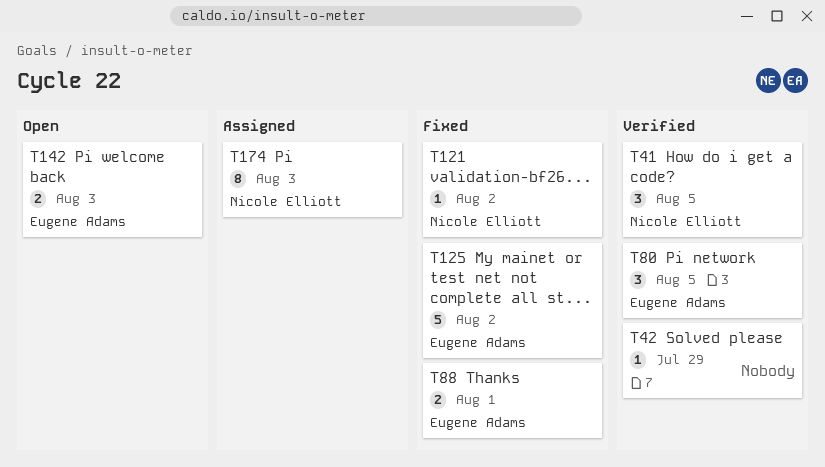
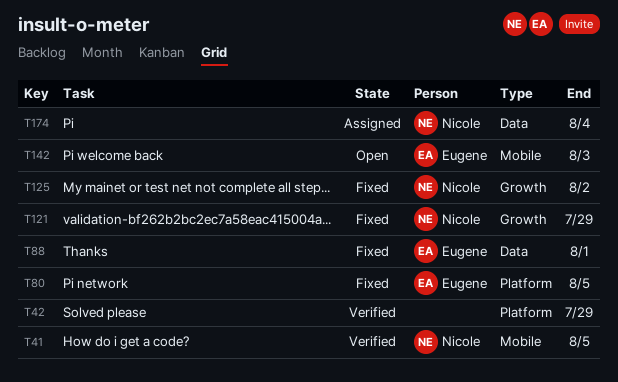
T80, status: Verified -> Fixed
T121, due: Aug 2 -> Jul 29
T125, owner: Eugene Adams -> Nicole Elliott
T174, due: Aug 3 -> Aug 4

